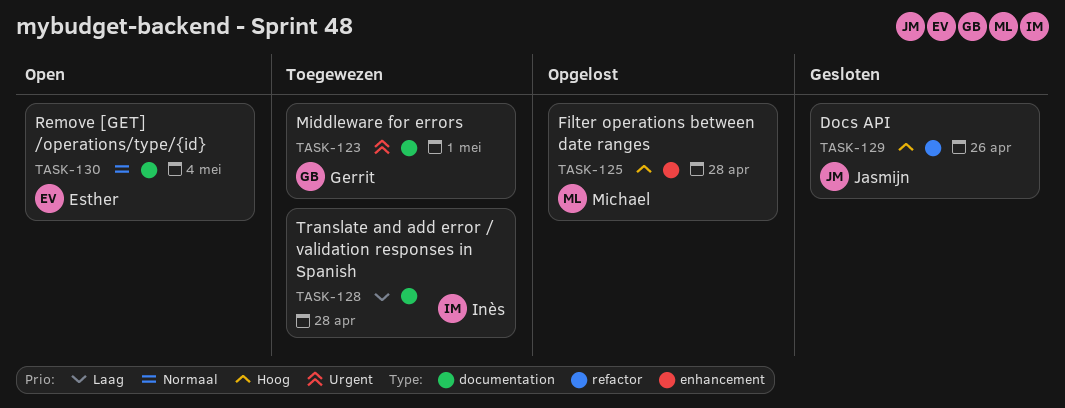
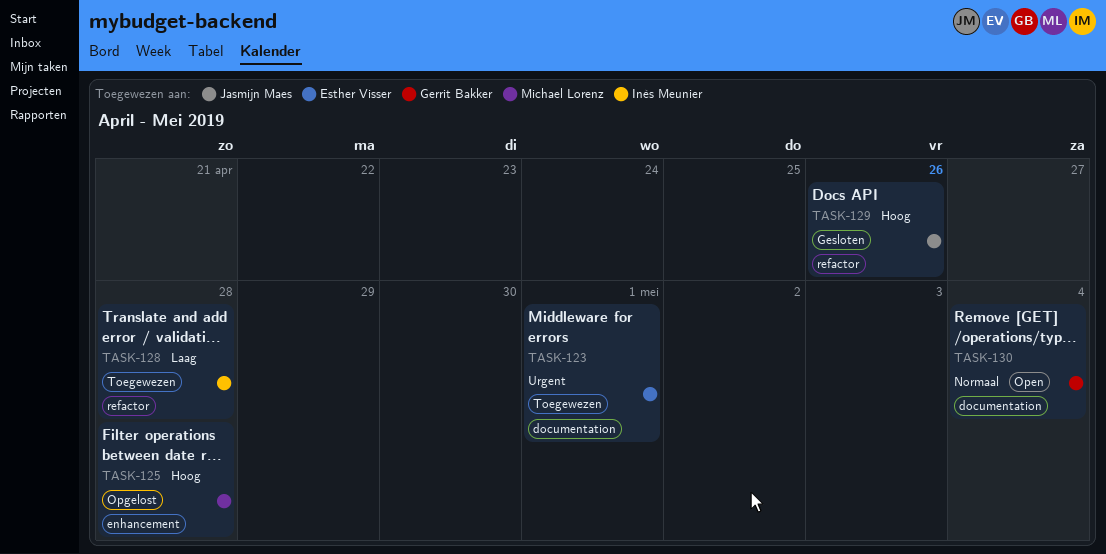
TASK-123, owner: Gerrit Bakker -> Esther Visser
TASK-128, label: documentation -> refactor
TASK-130, owner: Esther Visser -> Gerrit Bakker

